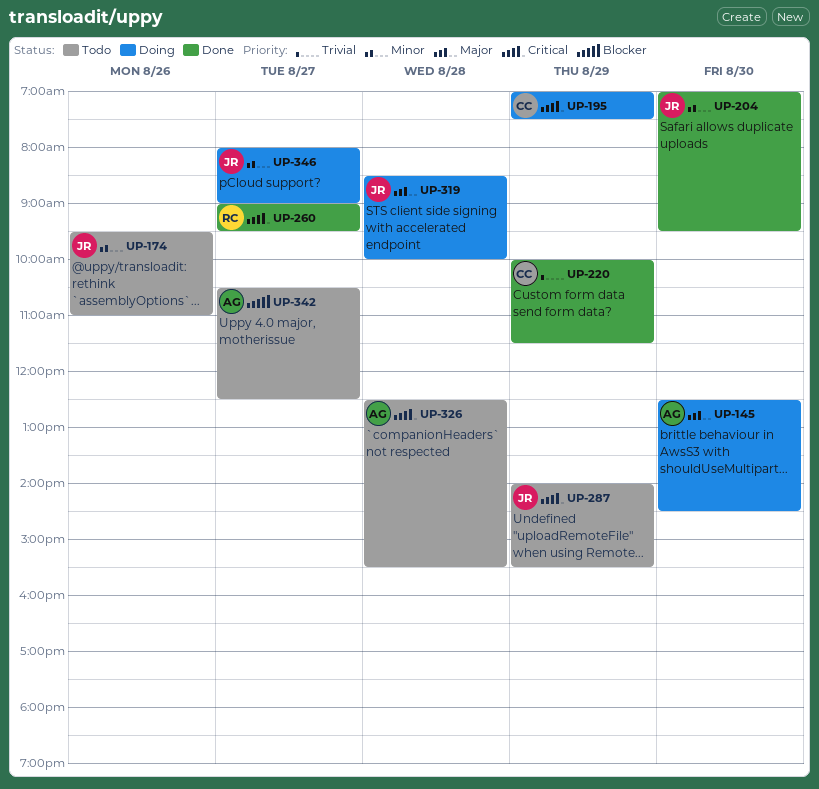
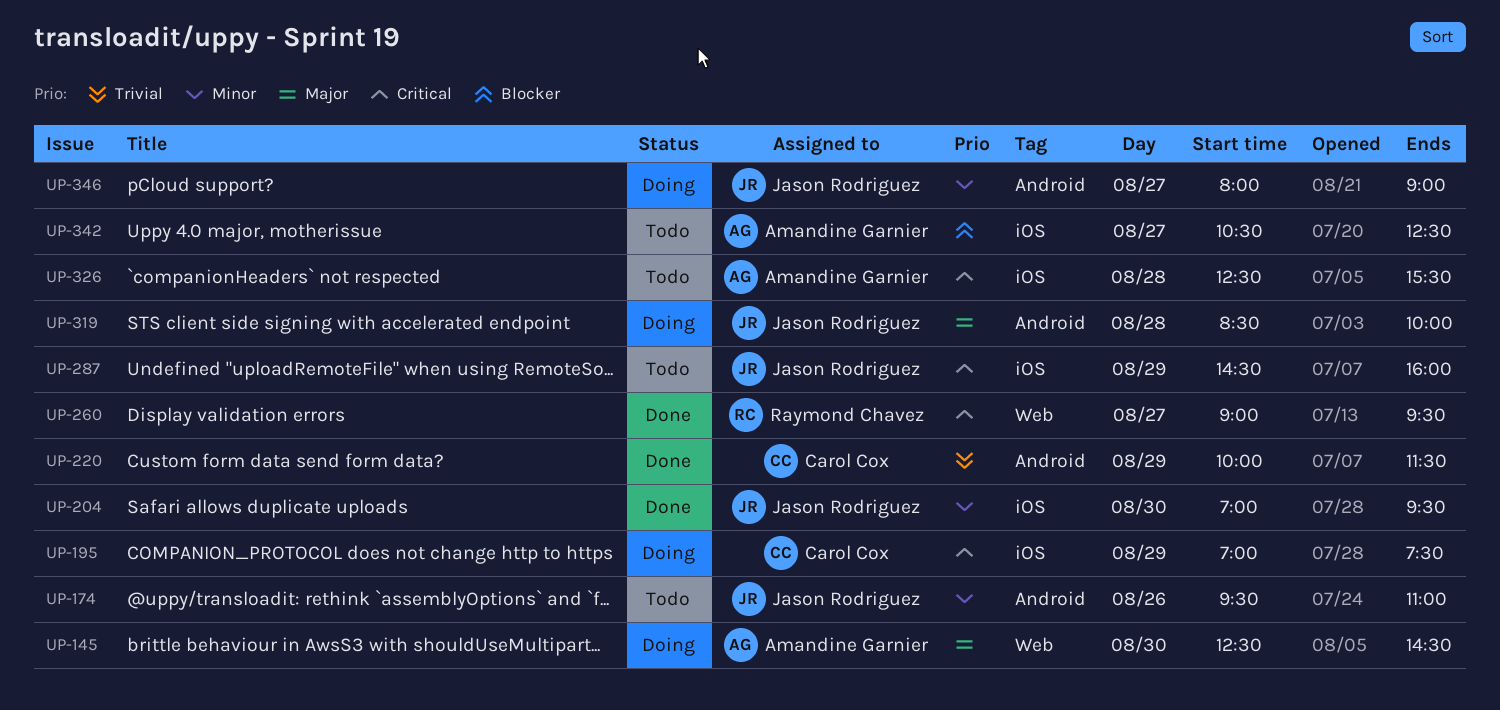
UP-287, begins: 14:00 -> 14:30
UP-287, ends: 15:30 -> 16:00

